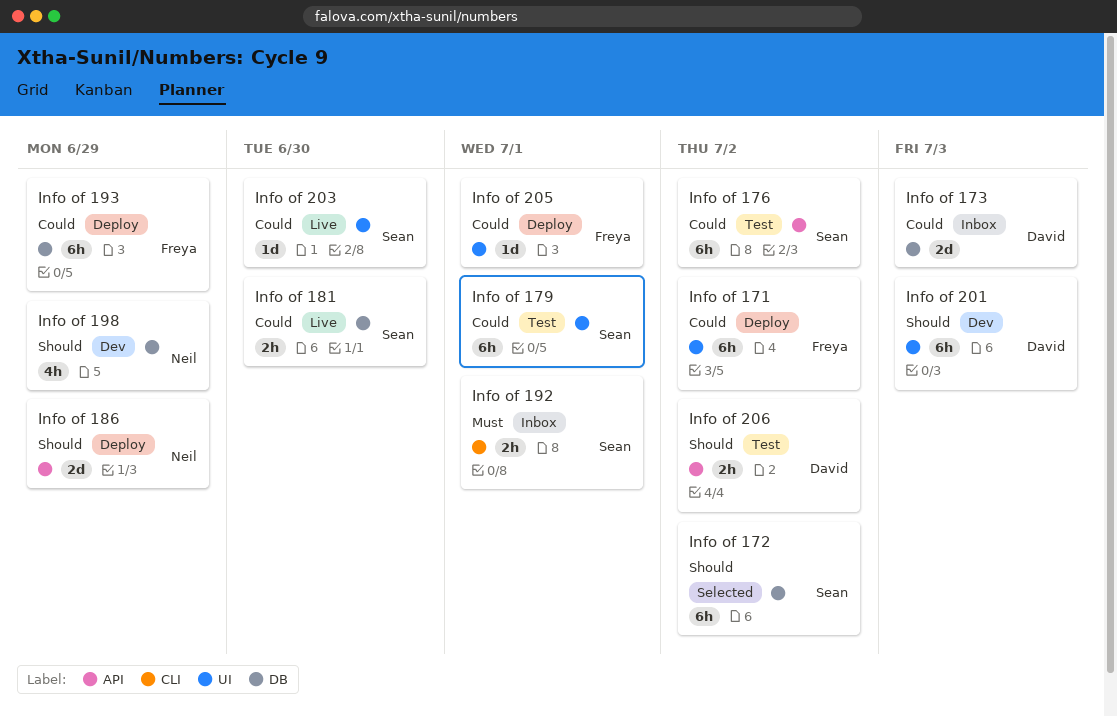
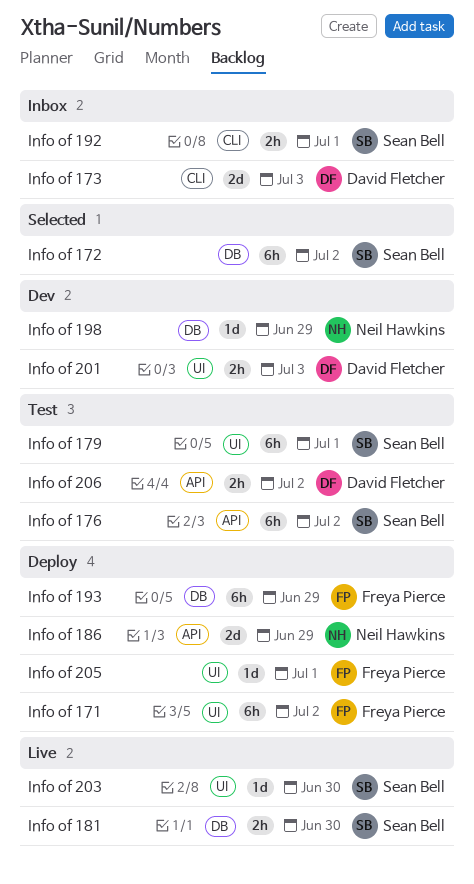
Info of 173, label: DB -> CLI
Info of 198, estimate: 4h -> 1d
Info of 201, estimate: 6h -> 2h

